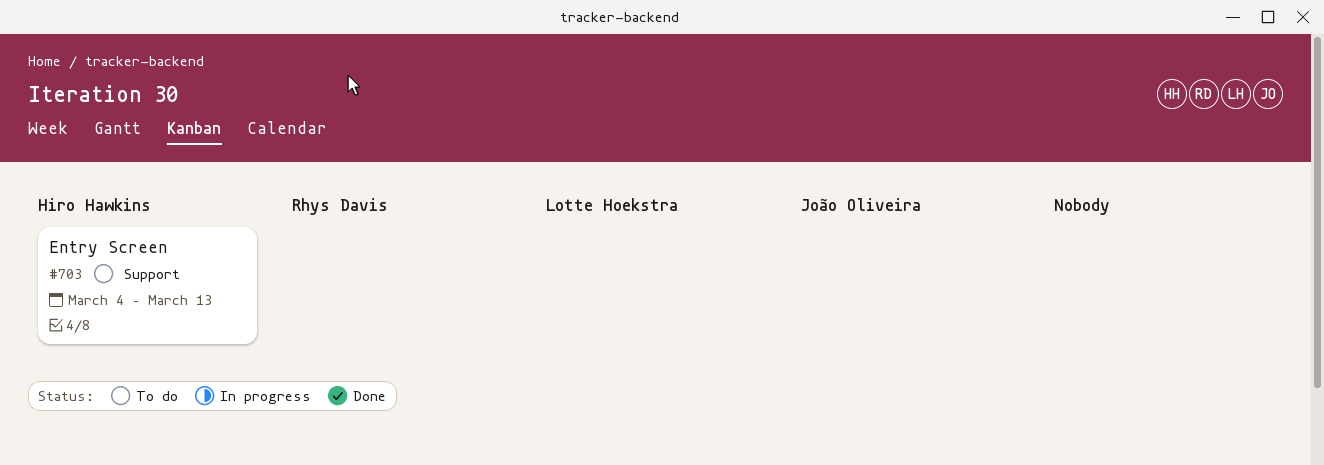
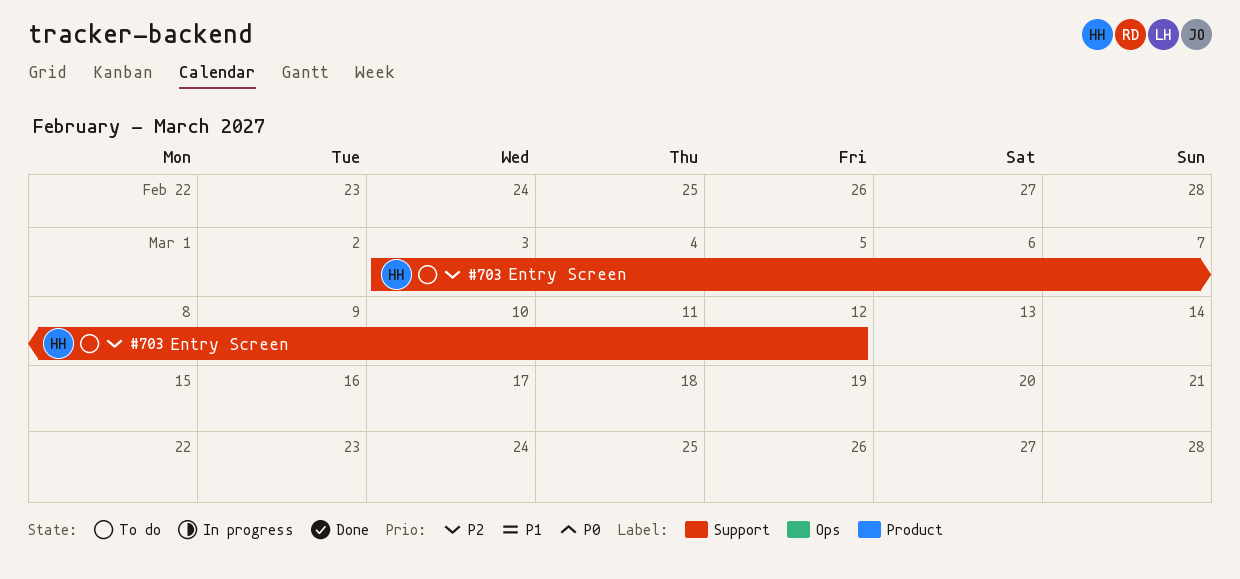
#703, start: Mar 4 -> Mar 3
#703, due: Mar 13 -> Mar 12

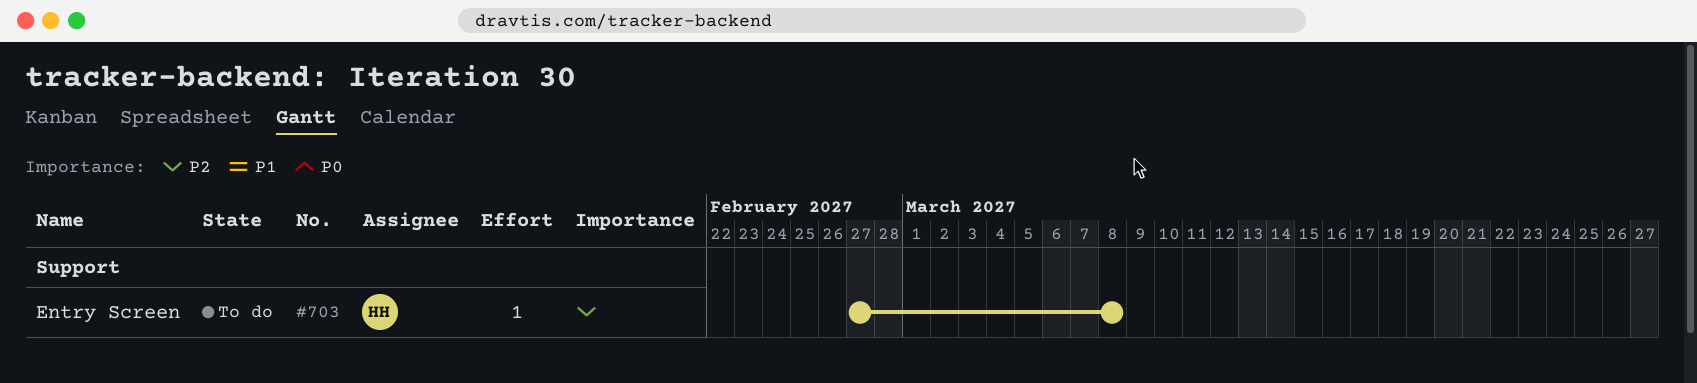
#703, start: Mar 3 -> Feb 27
#703, due: Mar 12 -> Mar 8

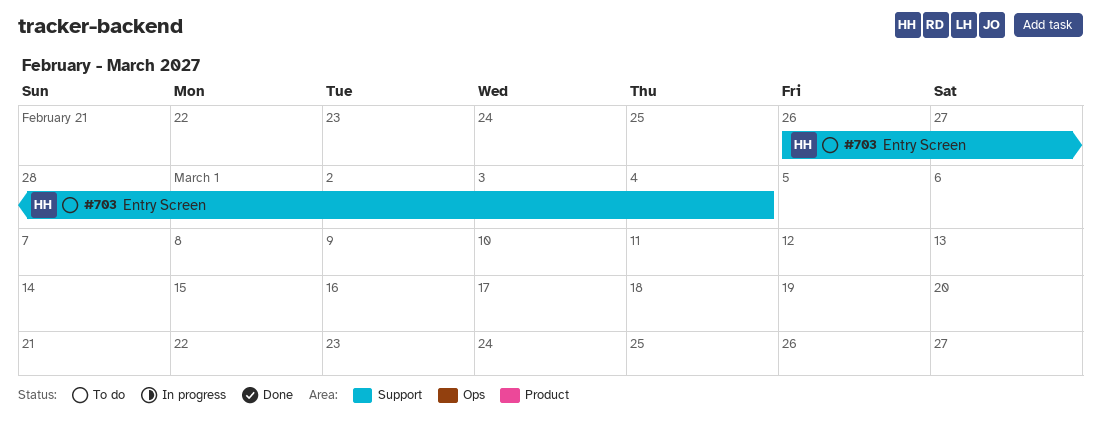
#703, start: Feb 27 -> Feb 26
#703, due: Mar 8 -> Mar 4

